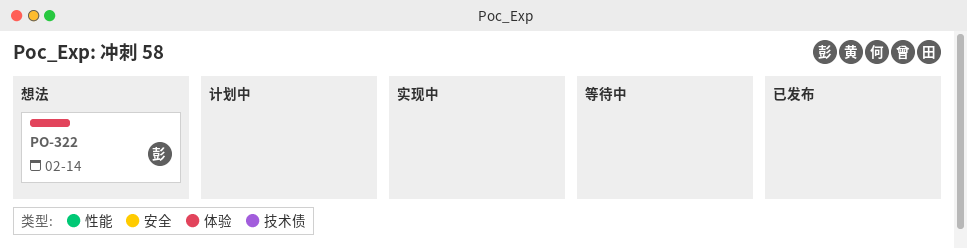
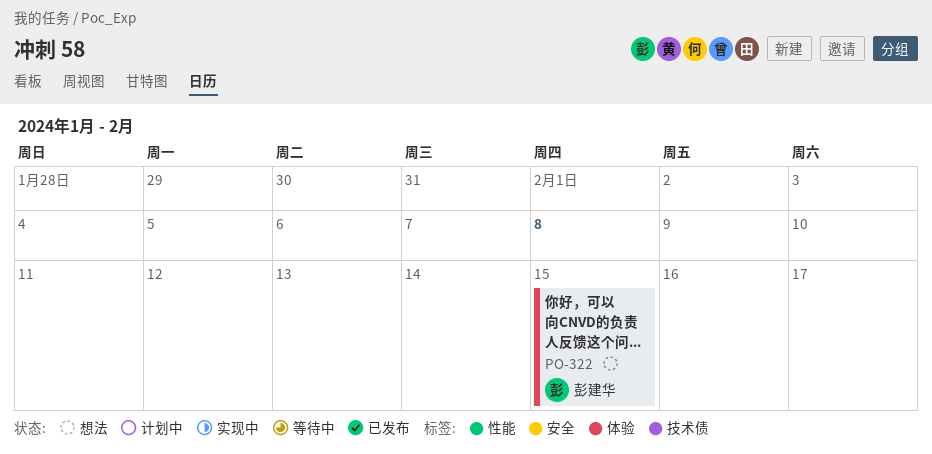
PO-322, due: Feb 14 -> Feb 15

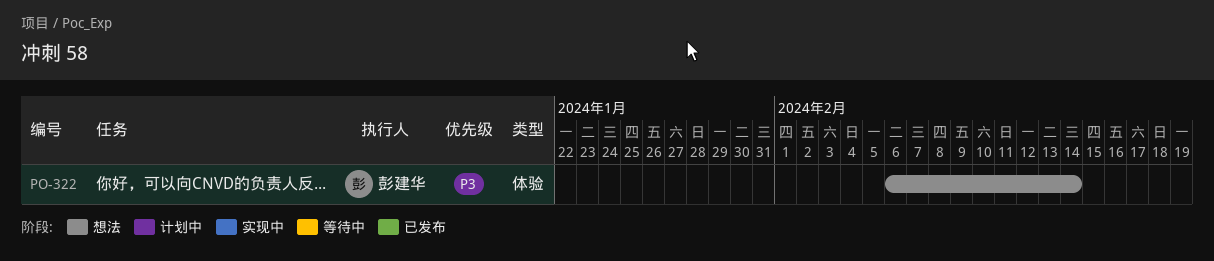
PO-322, due: Feb 15 -> Feb 14

